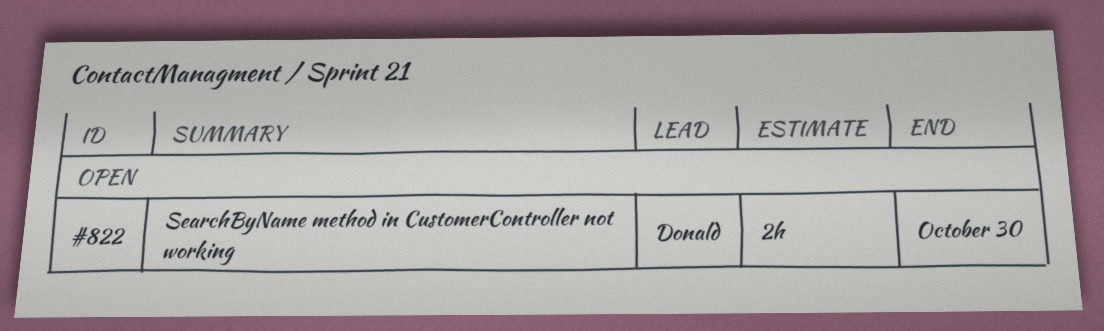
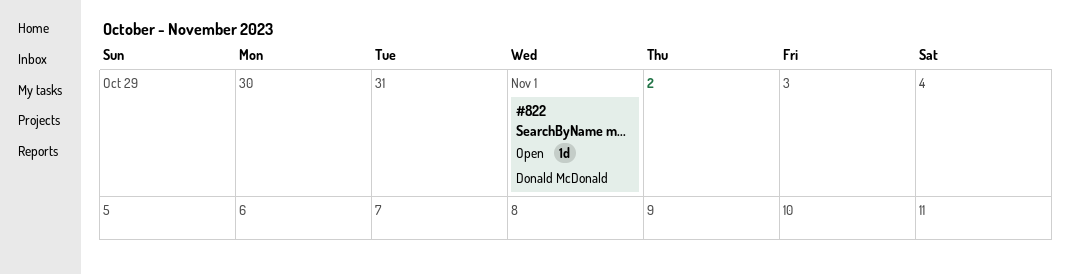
#822, estimate: 2h -> 1d
#822, due: Oct 30 -> Nov 1

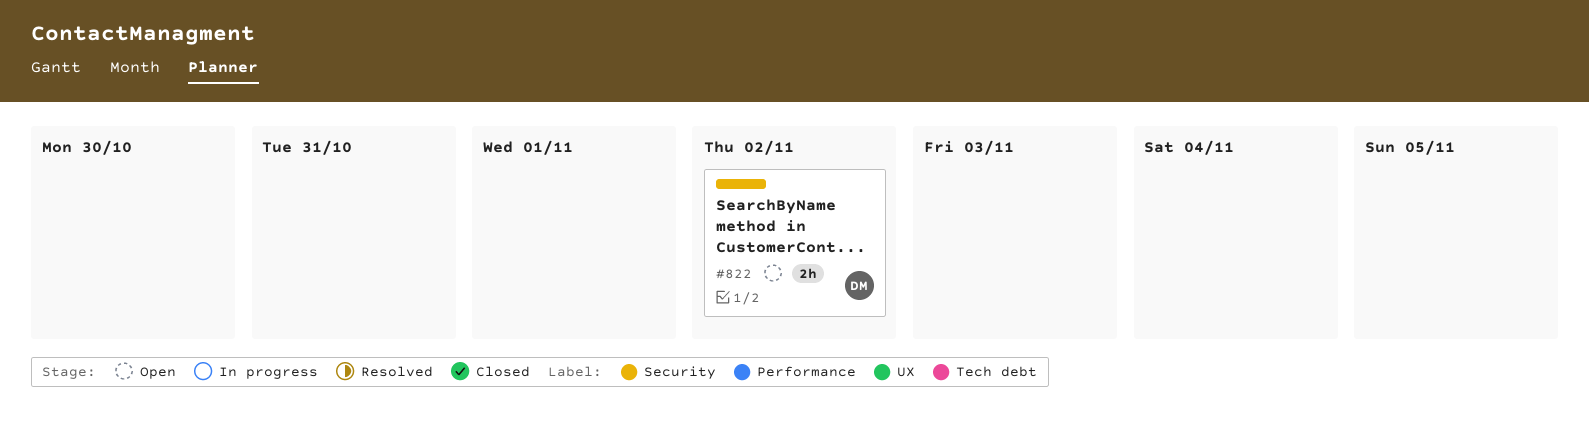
#822, estimate: 1d -> 2h
#822, due: Nov 1 -> Nov 2

